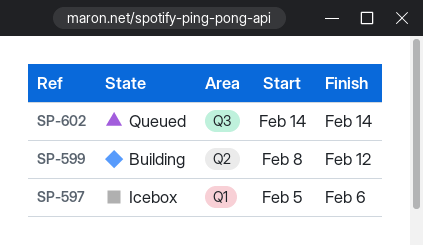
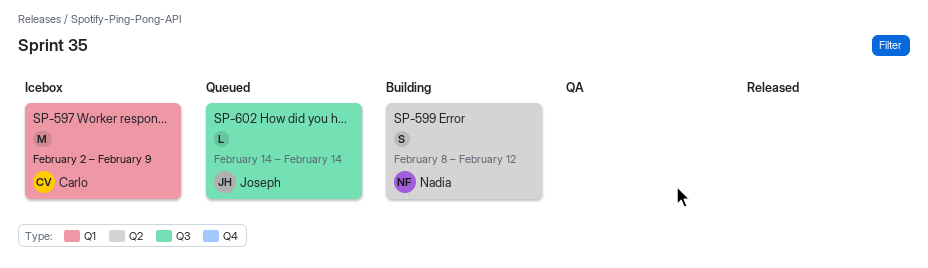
SP-597, start: Feb 5 -> Feb 2
SP-597, due: Feb 6 -> Feb 9

